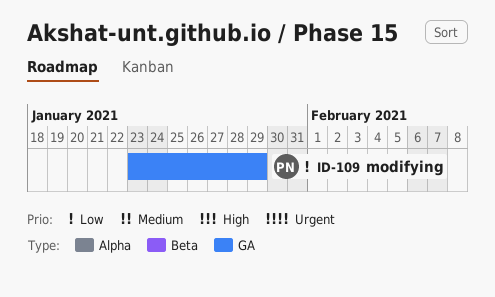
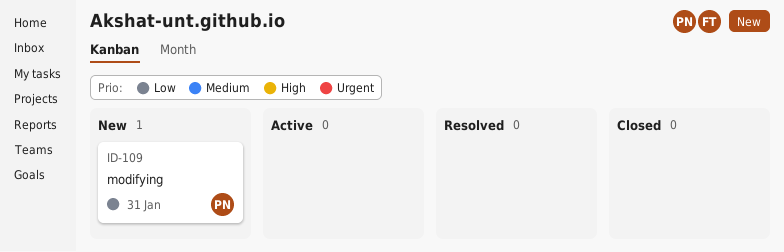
ID-109, due: Jan 29 -> Jan 31

